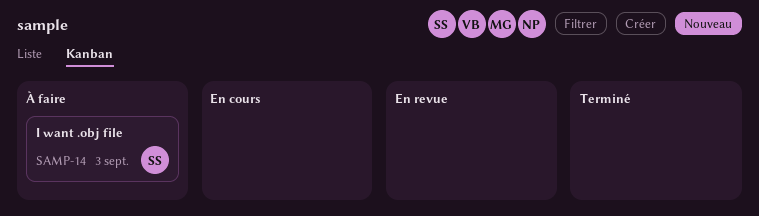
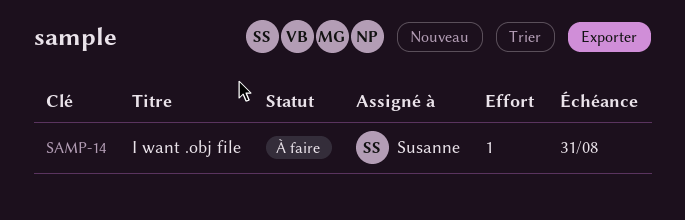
SAMP-14, due: Sep 3 -> Aug 31

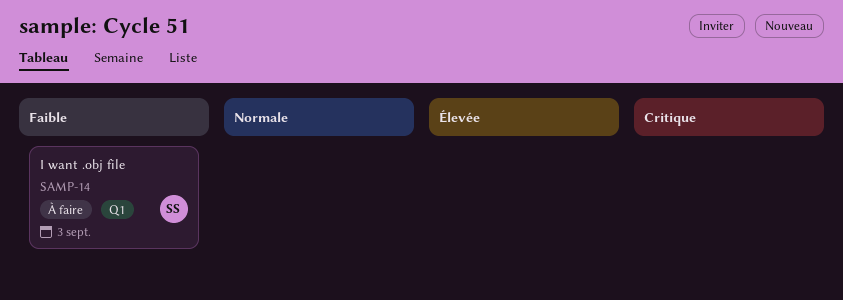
SAMP-14, due: Aug 31 -> Sep 3

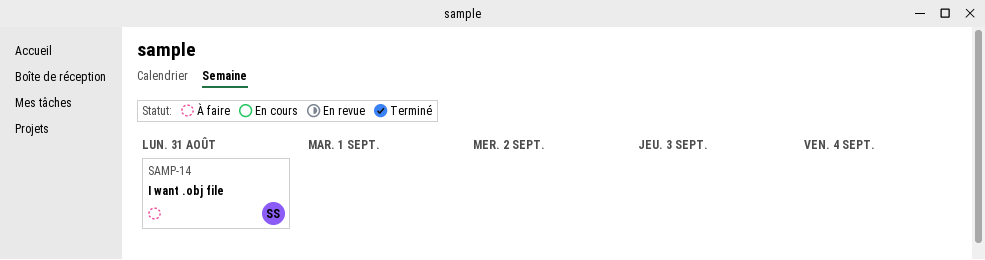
SAMP-14, due: Sep 3 -> Aug 31

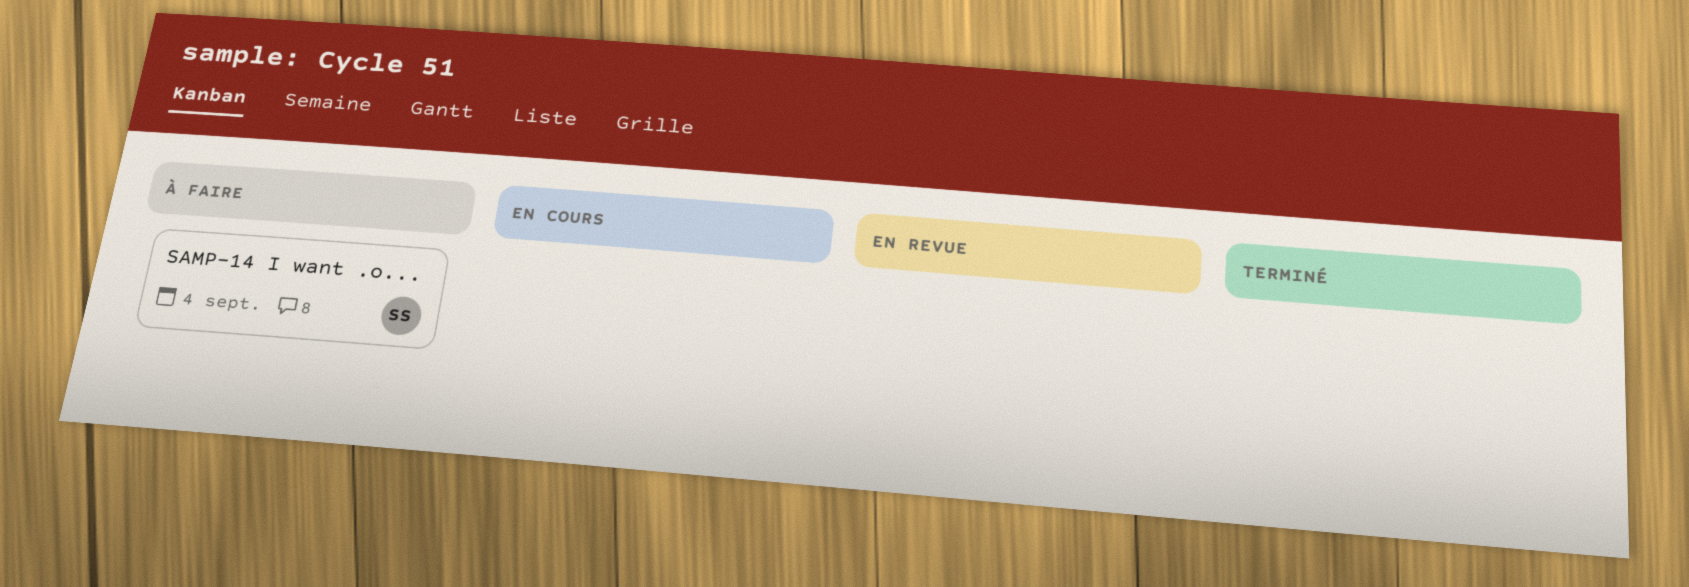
SAMP-14, due: Aug 31 -> Sep 4

